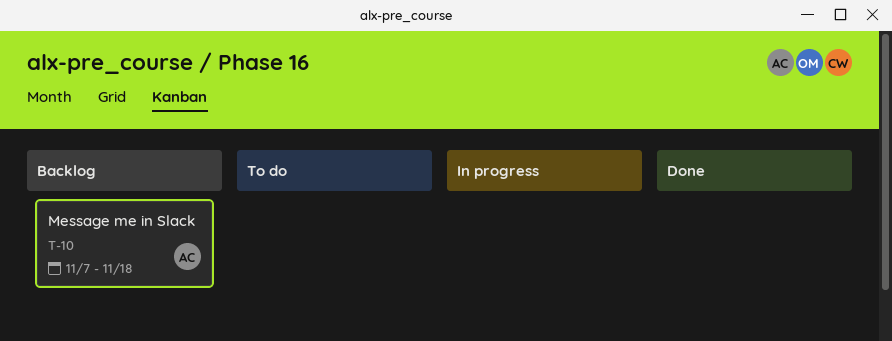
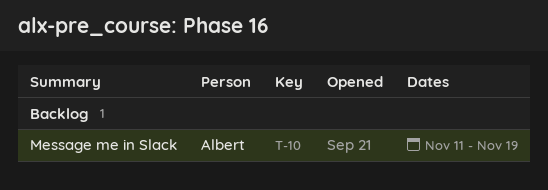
T-10, start: Nov 7 -> Nov 11
T-10, due: Nov 18 -> Nov 19

